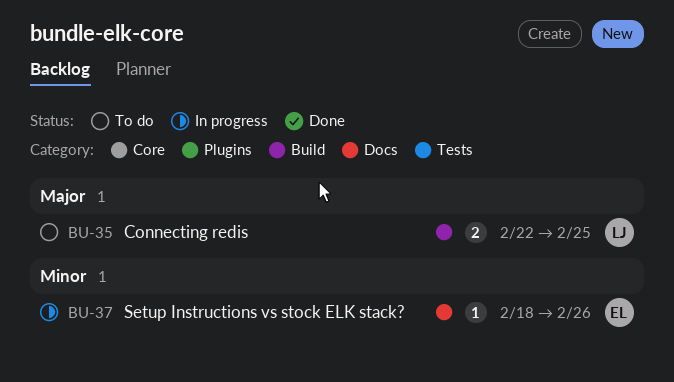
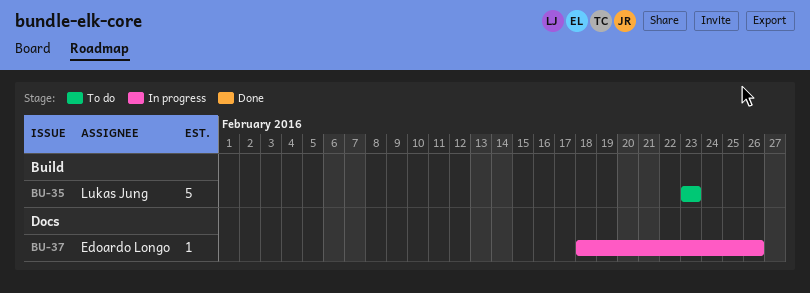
BU-35, estimate: 2 -> 5
BU-35, start: Feb 22 -> Feb 23
BU-35, due: Feb 25 -> Feb 23

